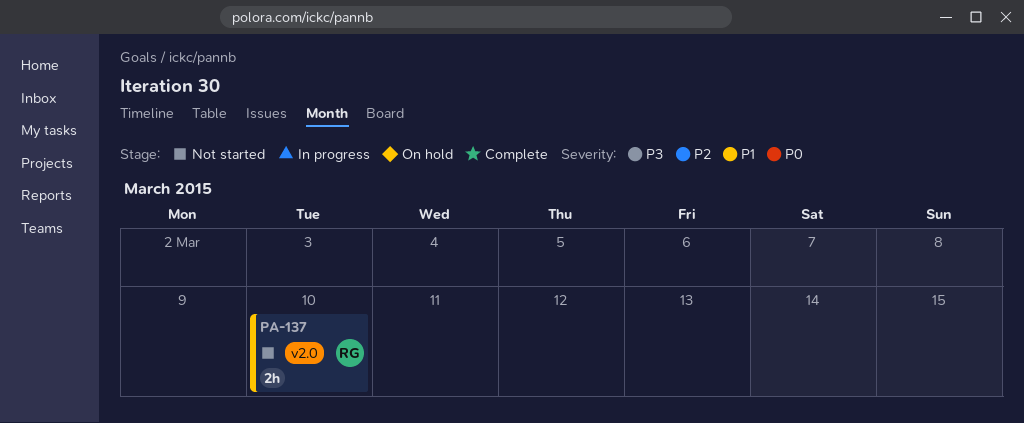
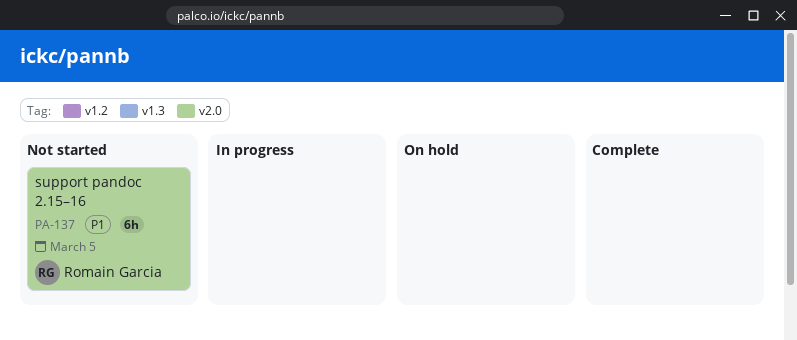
PA-137, estimate: 2h -> 6h
PA-137, due: Mar 10 -> Mar 5

